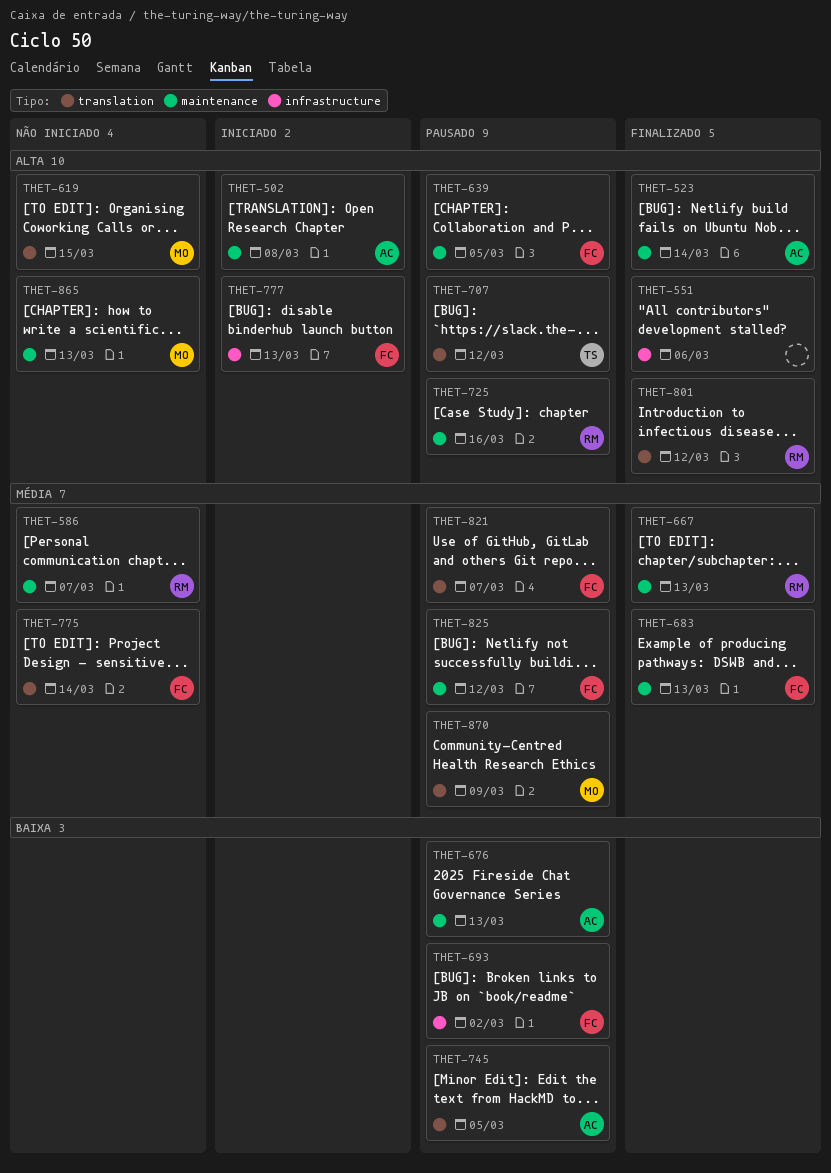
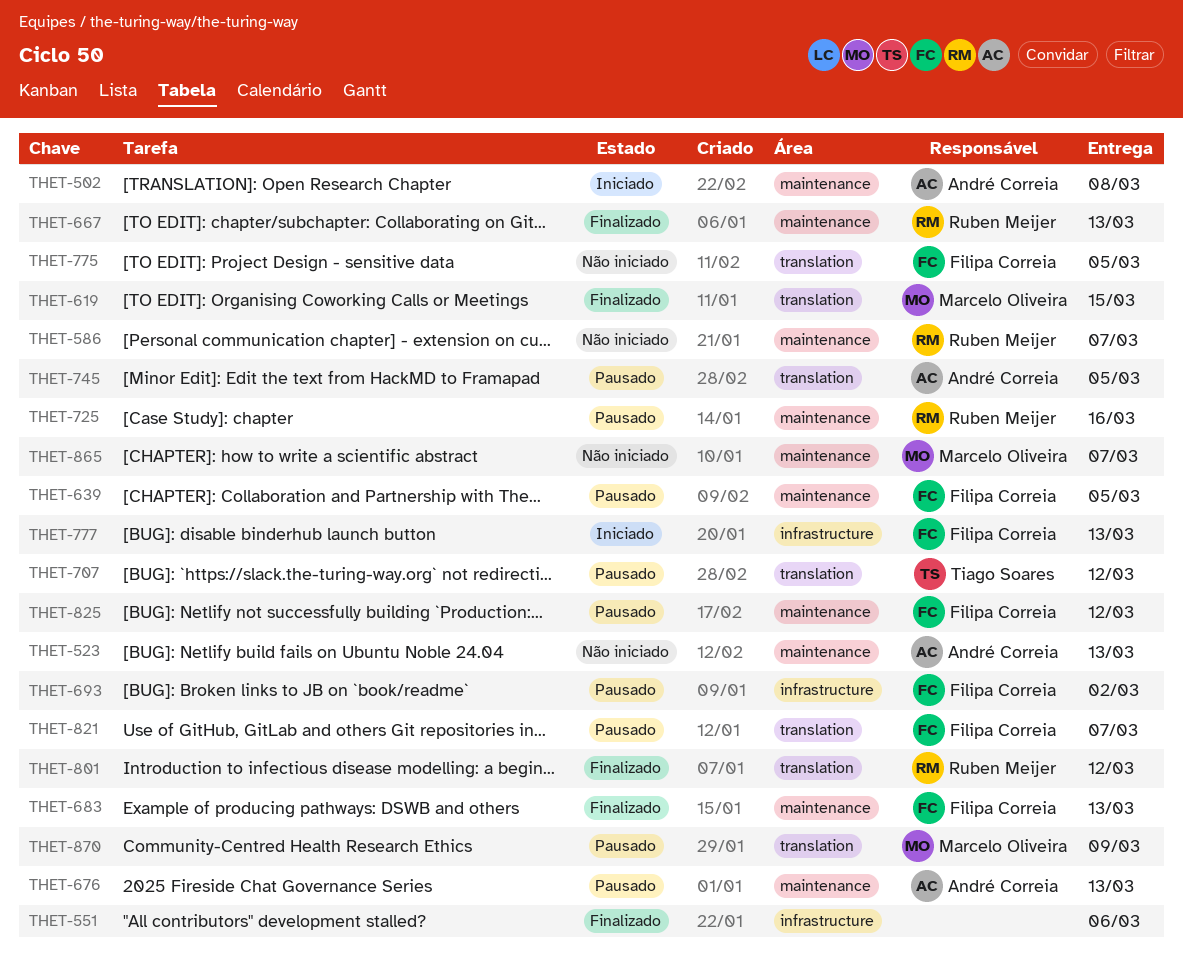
THET-523, status: Finalizado -> Não iniciado
THET-523, due: Mar 14 -> Mar 13
THET-619, status: Não iniciado -> Finalizado
THET-775, due: Mar 14 -> Mar 5
THET-865, due: Mar 13 -> Mar 7

